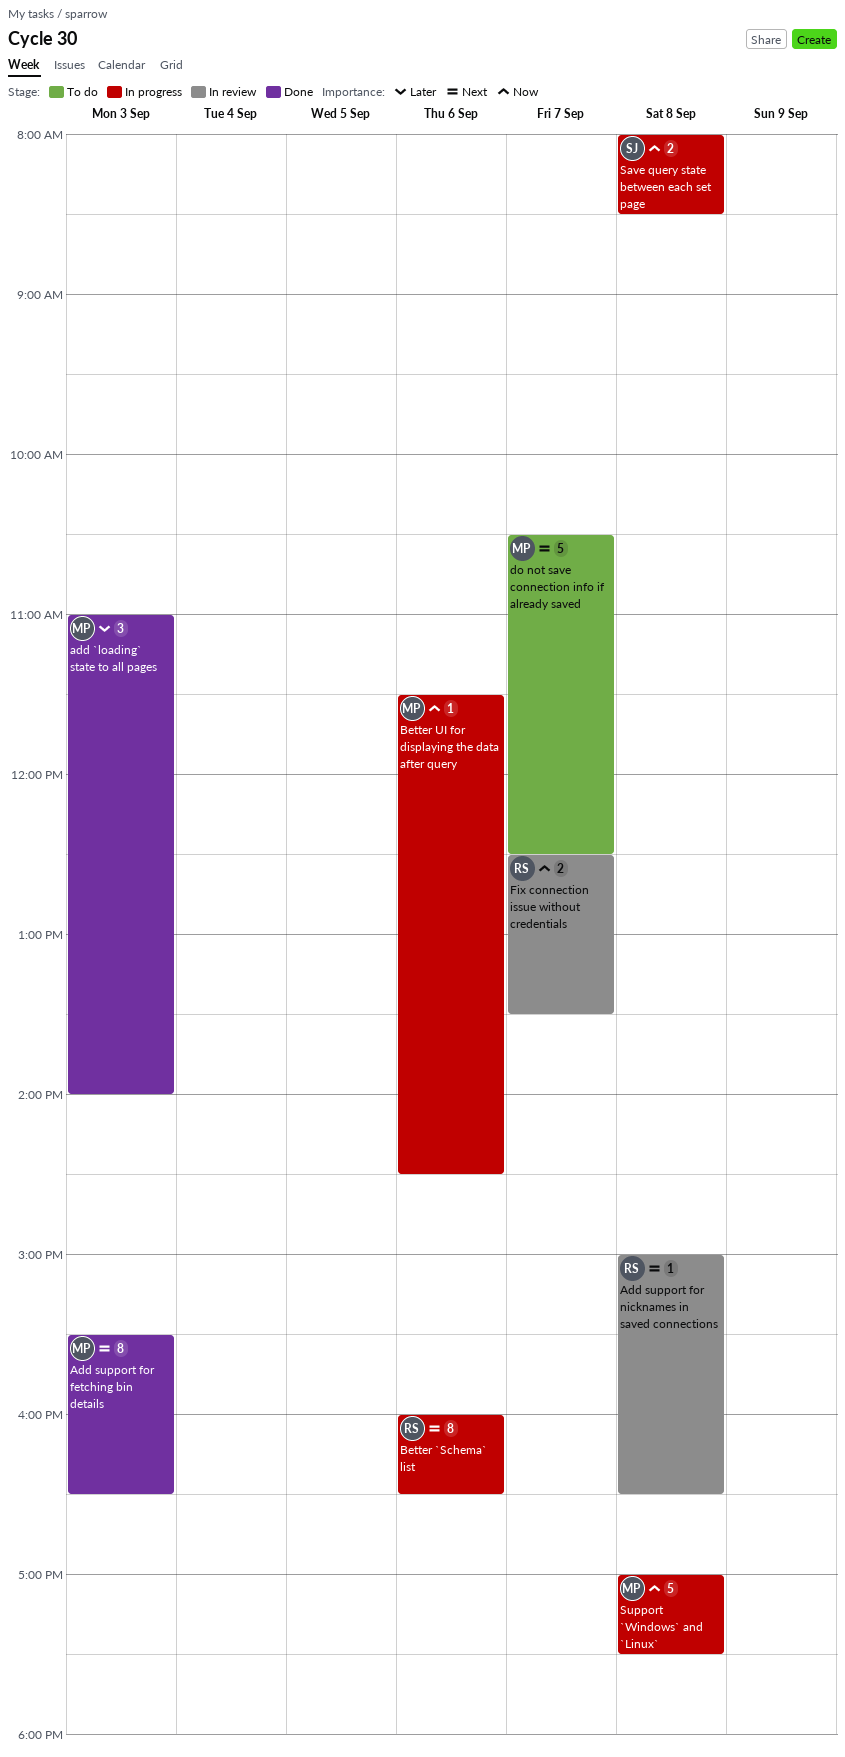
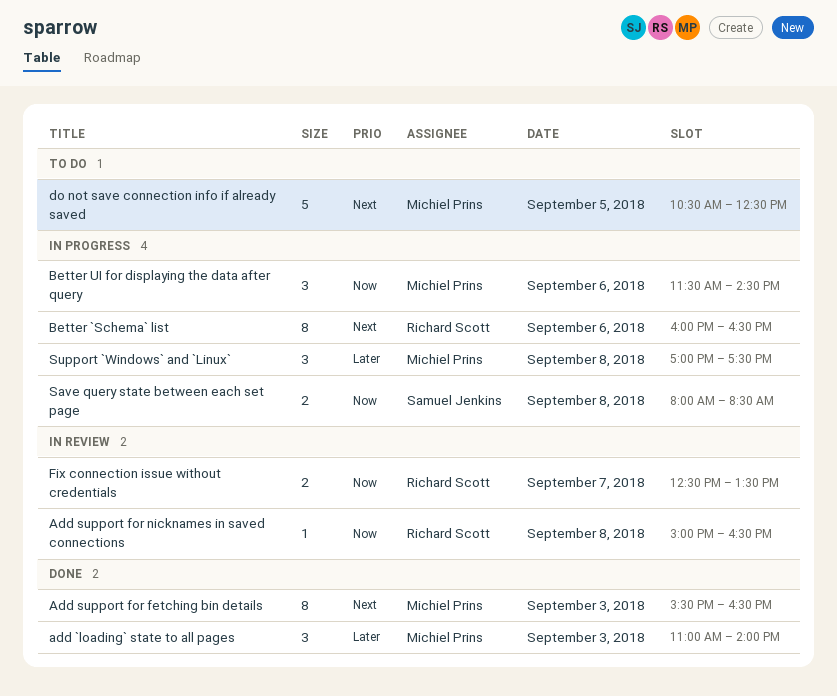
Add support for nicknames in saved connections, priority: Next -> Now
Better UI for displaying the data after query, estimate: 1 -> 3
do not save connection info if already saved, day: Sep 7 -> Sep 5
Support `Windows` and `Linux`, priority: Now -> Later
Support `Windows` and `Linux`, estimate: 5 -> 3

